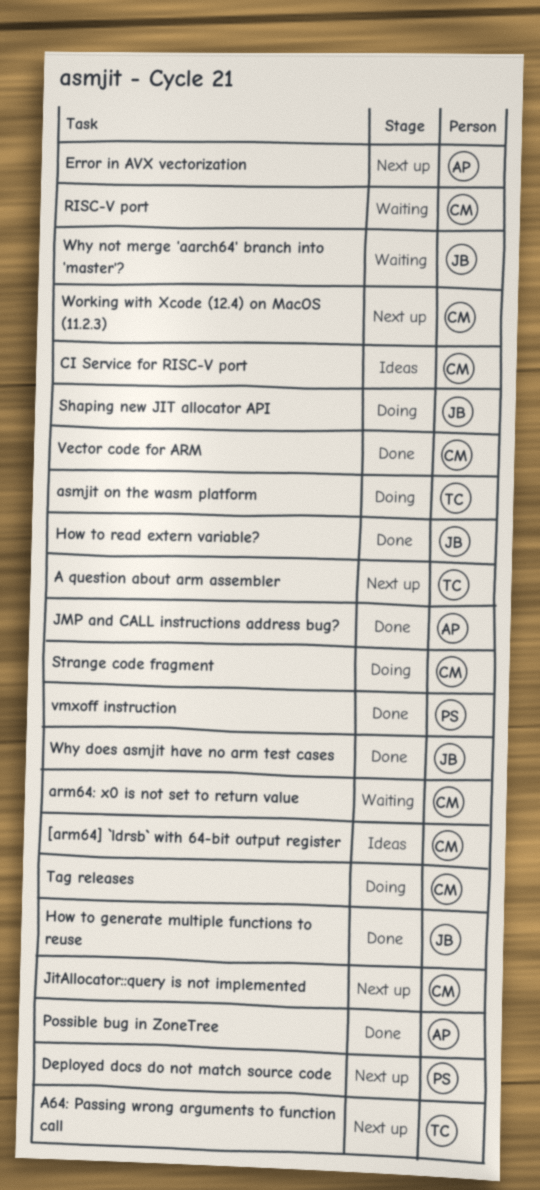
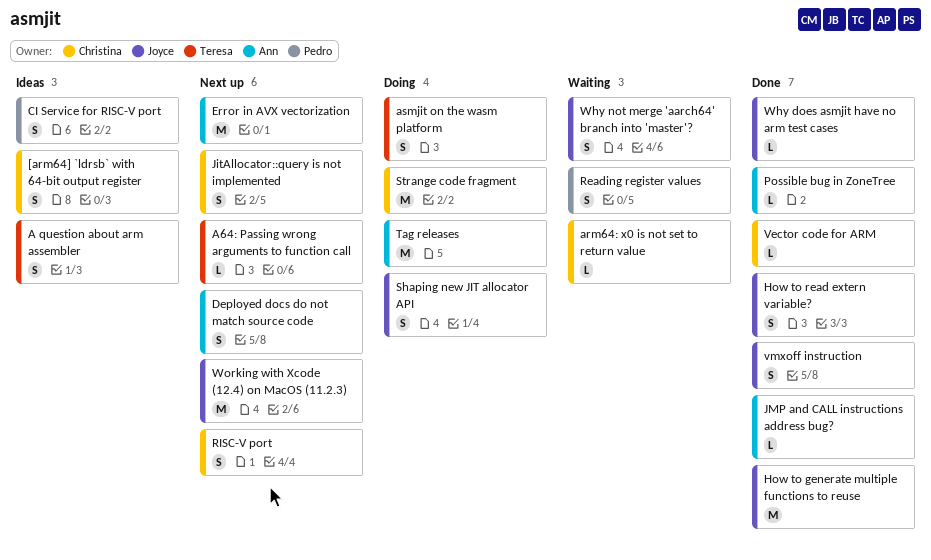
A question about arm assembler, status: Next up -> Ideas
CI Service for RISC-V port, owner: Christina -> Pedro
Deployed docs do not match source code, owner: Pedro -> Ann
Reading register values: none -> present
RISC-V port, status: Waiting -> Next up
Tag releases, owner: Christina -> Ann
vmxoff instruction, owner: Pedro -> Joyce
Working with Xcode (12.4) on MacOS (11.2.3), owner: Christina -> Joyce

